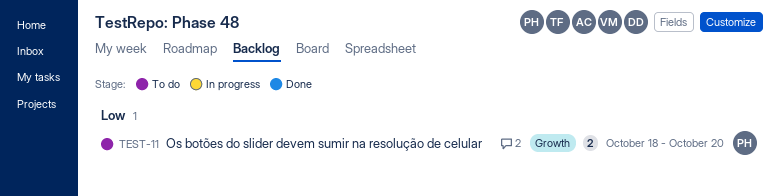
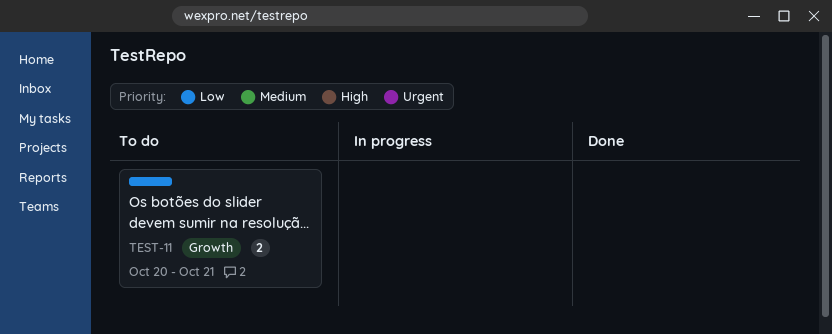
TEST-11, start: Oct 18 -> Oct 20
TEST-11, due: Oct 20 -> Oct 21

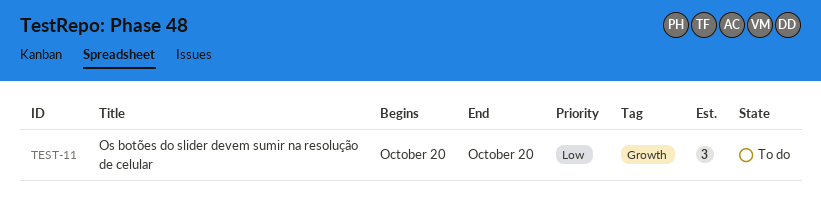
TEST-11, estimate: 2 -> 3
TEST-11, due: Oct 21 -> Oct 20

